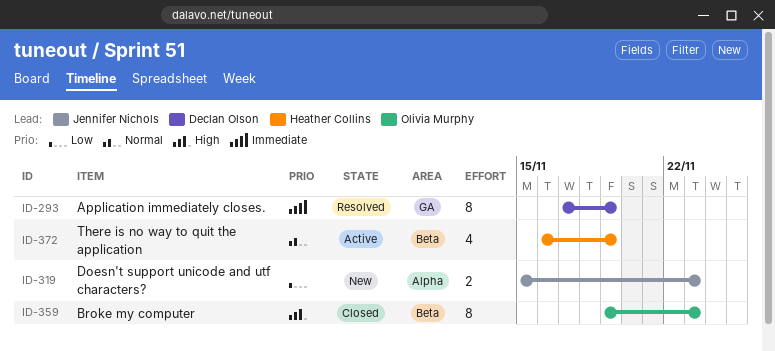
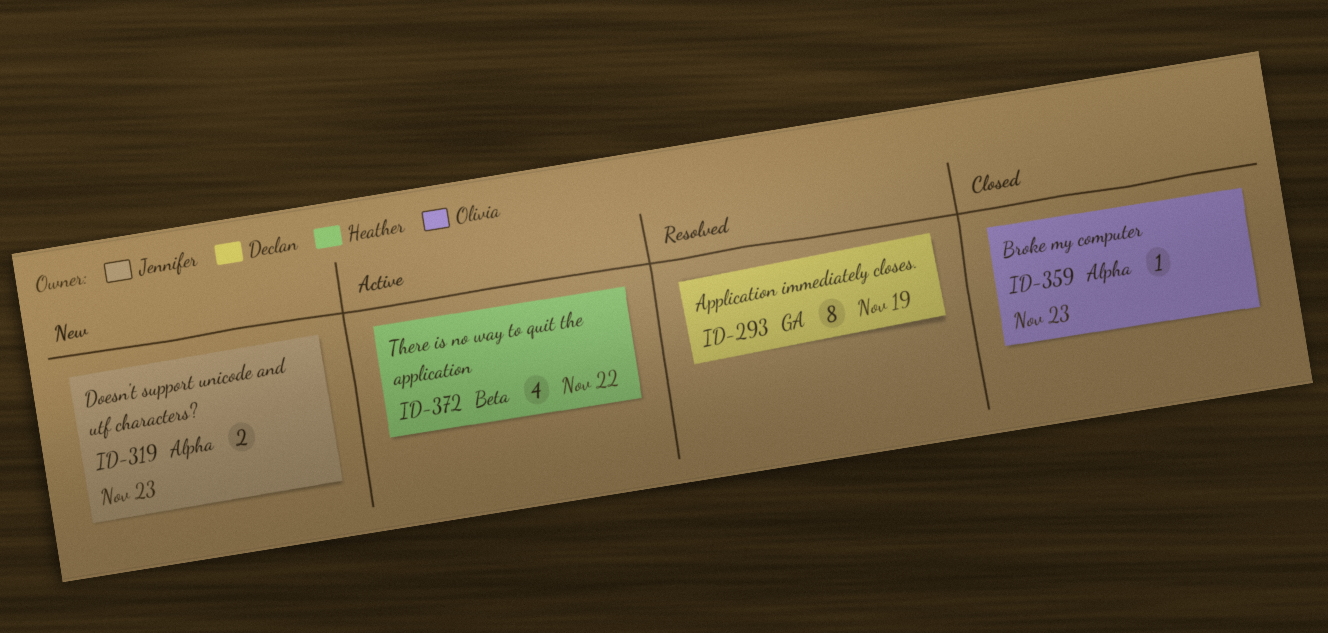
ID-359, label: Beta -> Alpha
ID-359, estimate: 8 -> 1
ID-372, due: Nov 19 -> Nov 22

